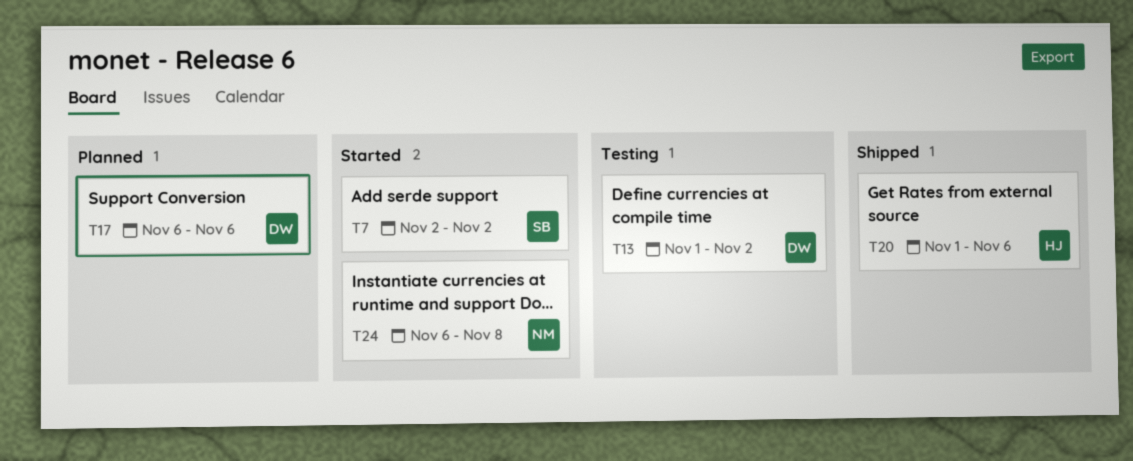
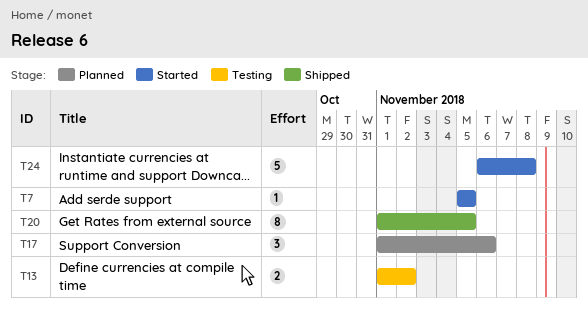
T7, start: Nov 2 -> Nov 5
T7, due: Nov 2 -> Nov 5
T17, start: Nov 6 -> Nov 1
T20, due: Nov 6 -> Nov 5

